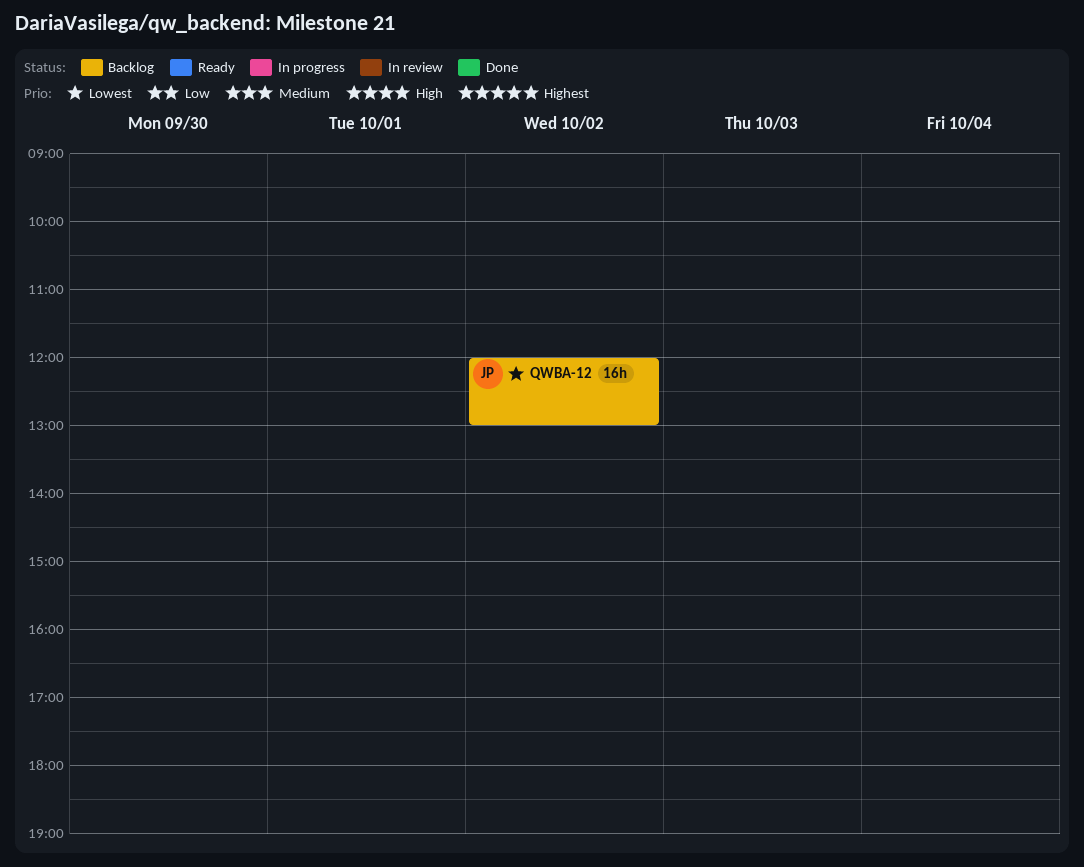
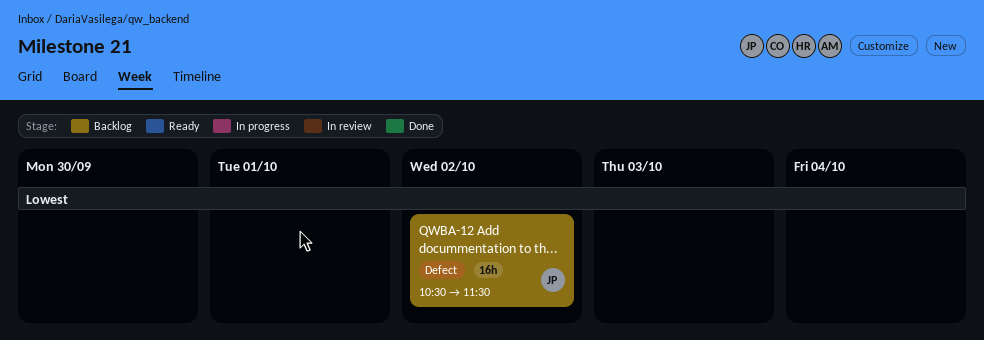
QWBA-12, begins: 12:00 -> 10:30
QWBA-12, ends: 13:00 -> 11:30

